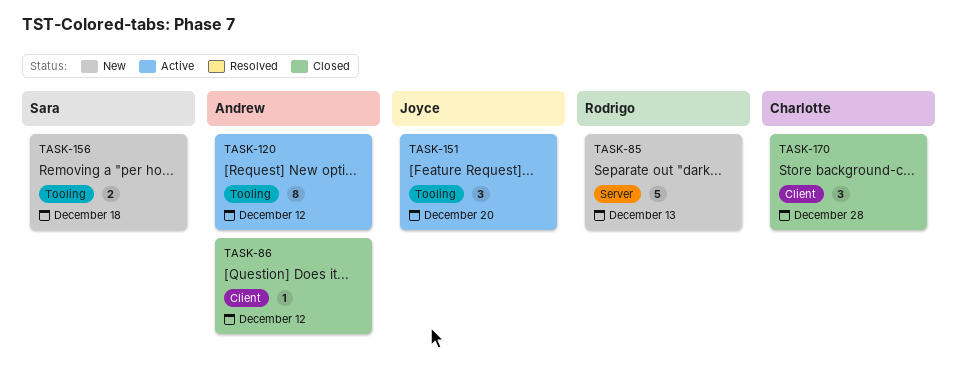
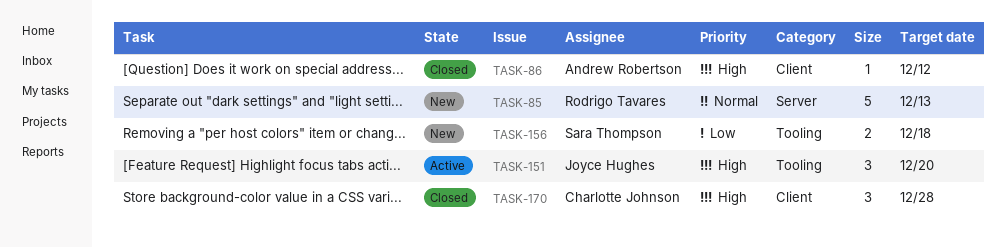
TASK-120: present -> none

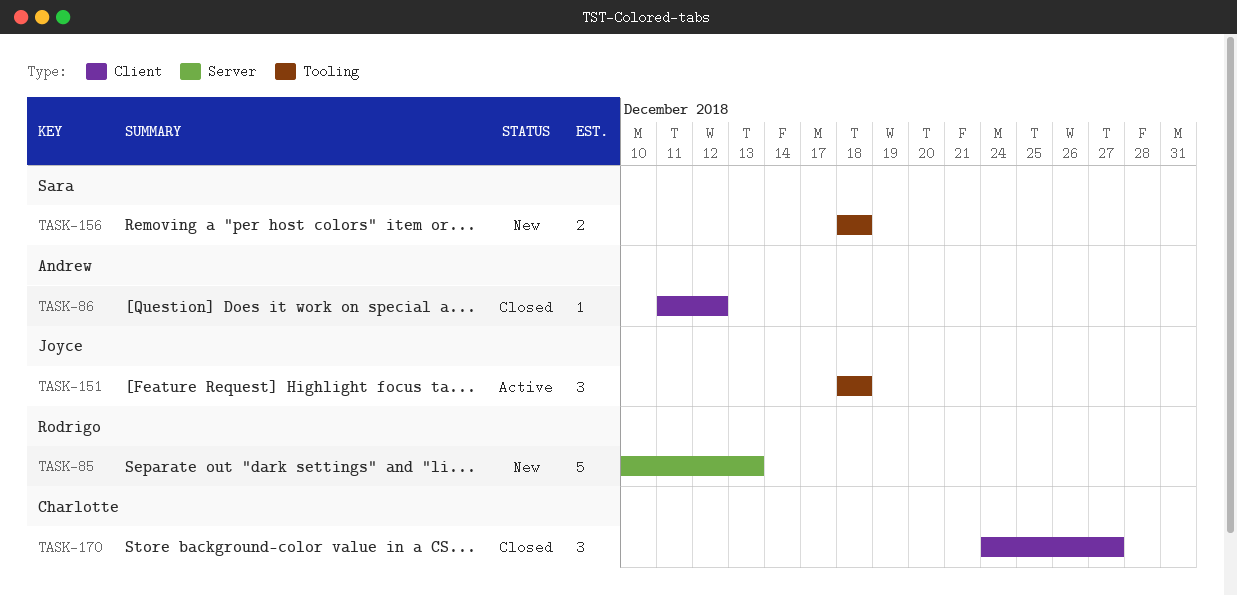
TASK-151, due: Dec 20 -> Dec 18
TASK-170, due: Dec 28 -> Dec 27

